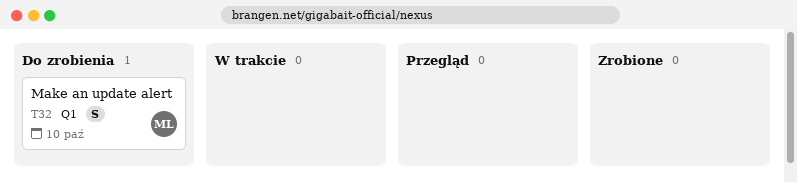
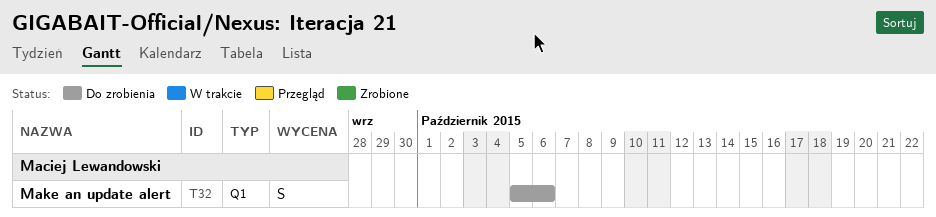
T32, due: Oct 10 -> Oct 6

